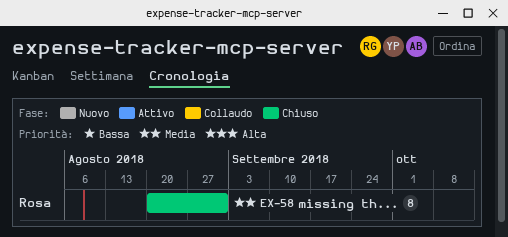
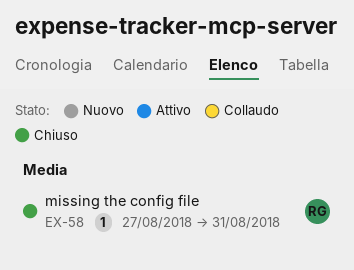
EX-58, estimate: 8 -> 1
EX-58, start: Aug 20 -> Aug 27

